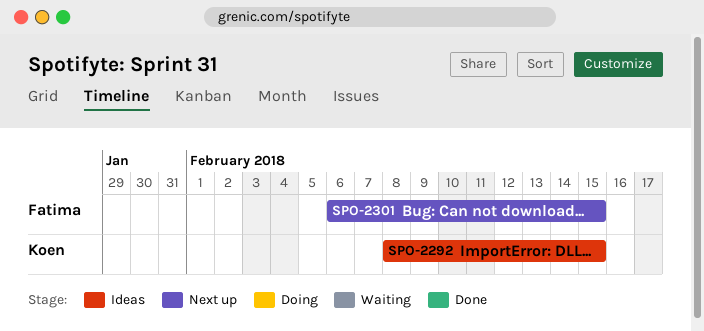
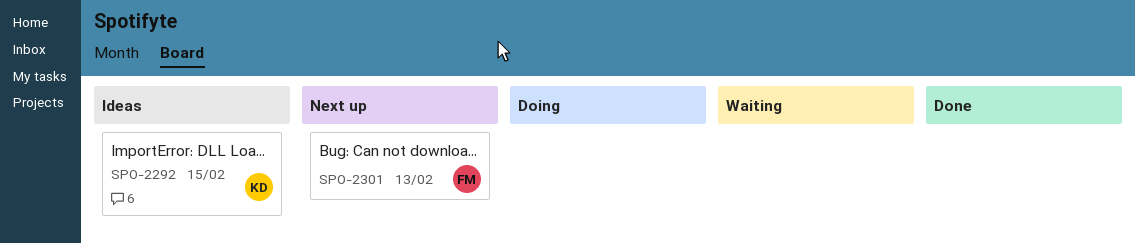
SPO-2301, due: Feb 15 -> Feb 13

